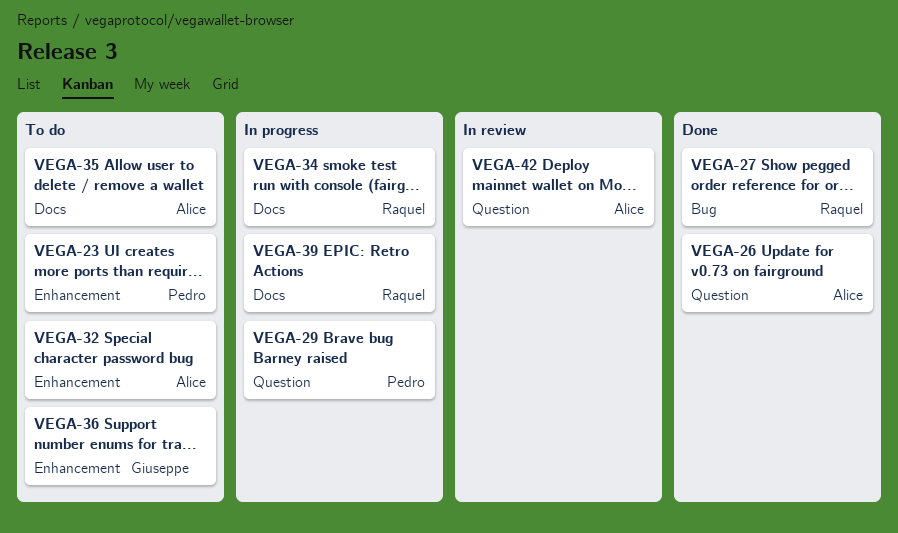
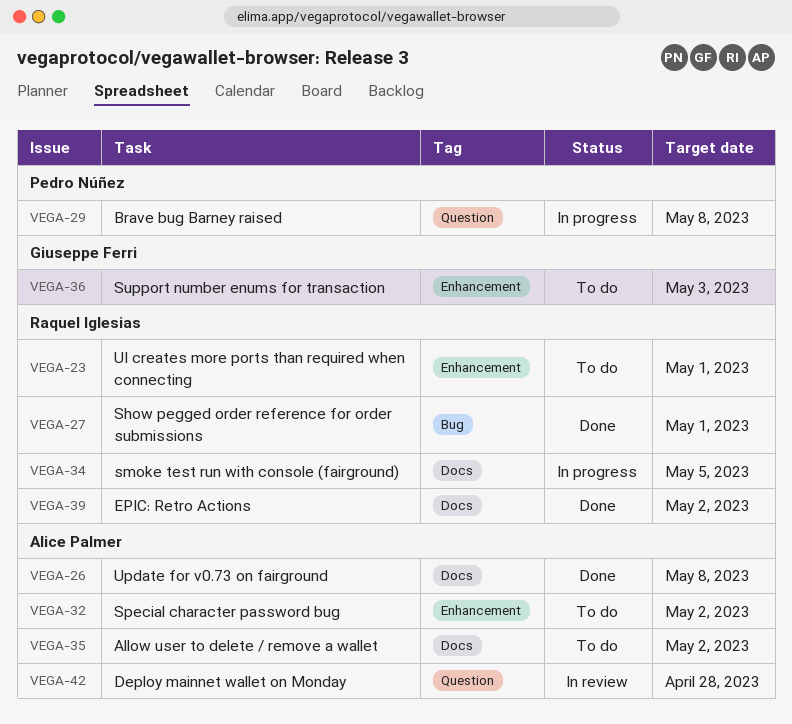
VEGA-23, owner: Pedro Núñez -> Raquel Iglesias
VEGA-26, label: Question -> Docs
VEGA-39, status: In progress -> Done

